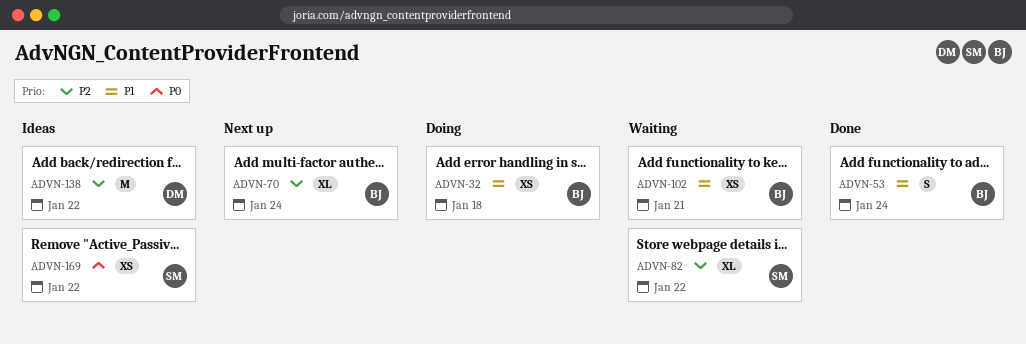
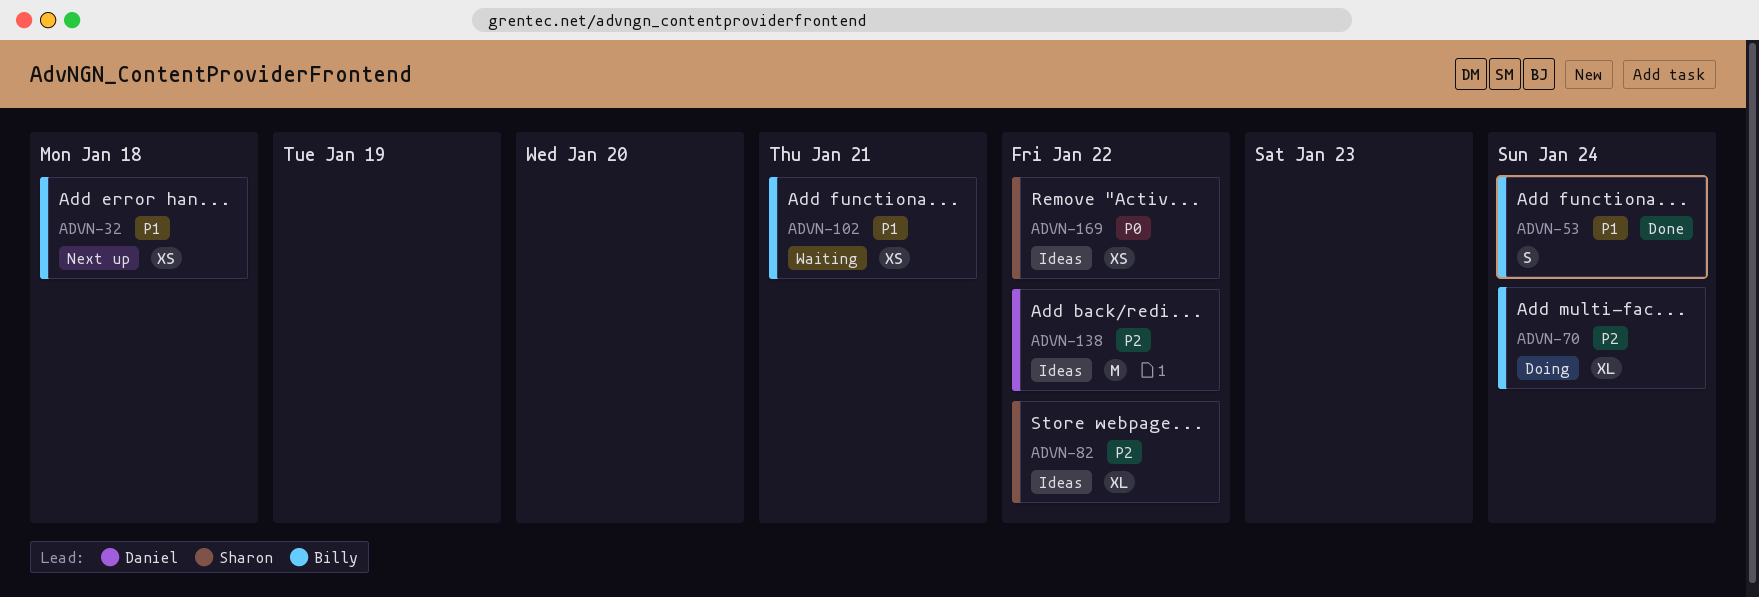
ADVN-32, status: Doing -> Next up
ADVN-70, status: Next up -> Doing
ADVN-82, status: Waiting -> Ideas

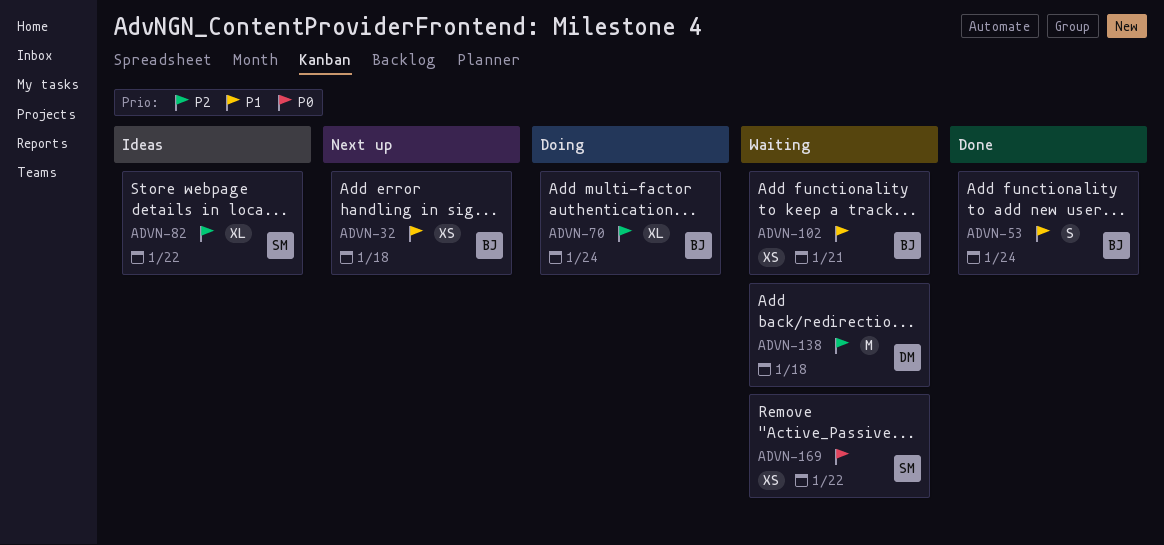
ADVN-138, status: Ideas -> Waiting
ADVN-138, due: Jan 22 -> Jan 18
ADVN-169, status: Ideas -> Waiting

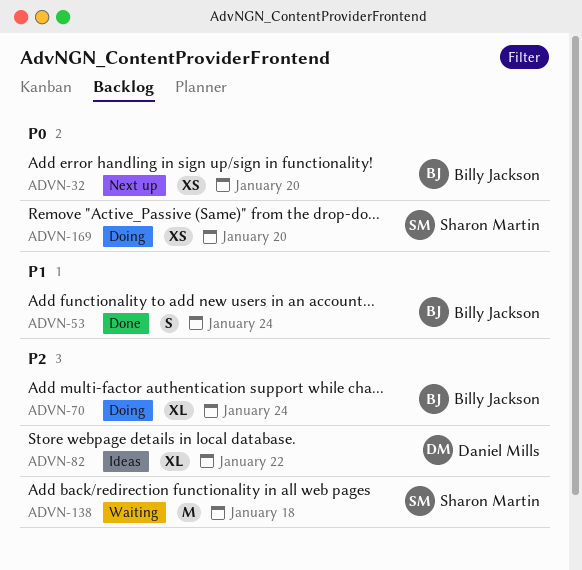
ADVN-32, priority: P1 -> P0
ADVN-32, due: Jan 18 -> Jan 20
ADVN-82, owner: Sharon Martin -> Daniel Mills
ADVN-102: present -> none
ADVN-138, owner: Daniel Mills -> Sharon Martin
ADVN-169, status: Waiting -> Doing
ADVN-169, due: Jan 22 -> Jan 20

